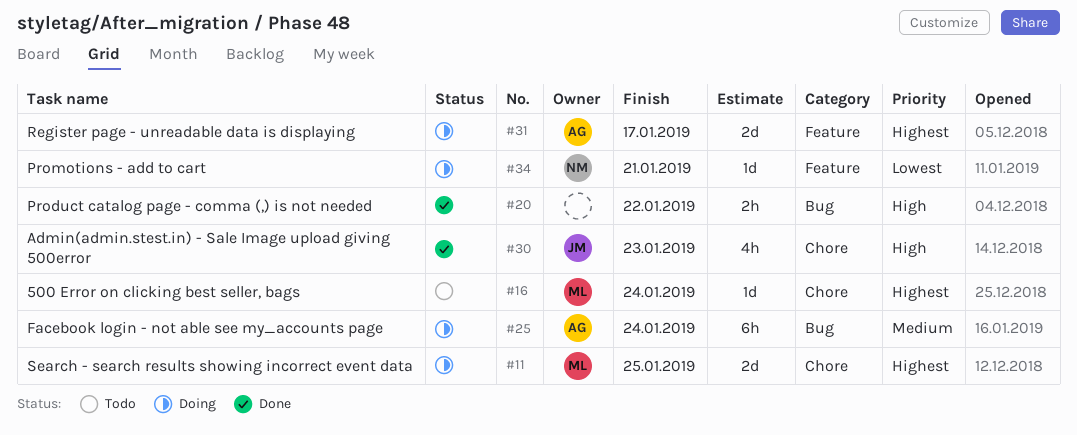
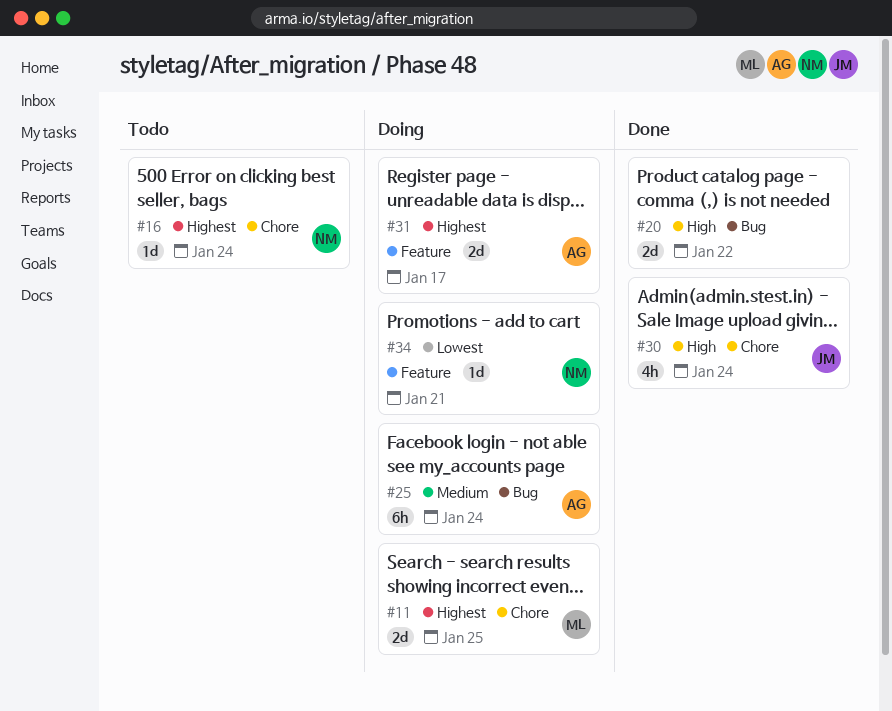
#16, owner: ML -> NM
#20, estimate: 2h -> 2d
#30, due: Jan 23 -> Jan 24

